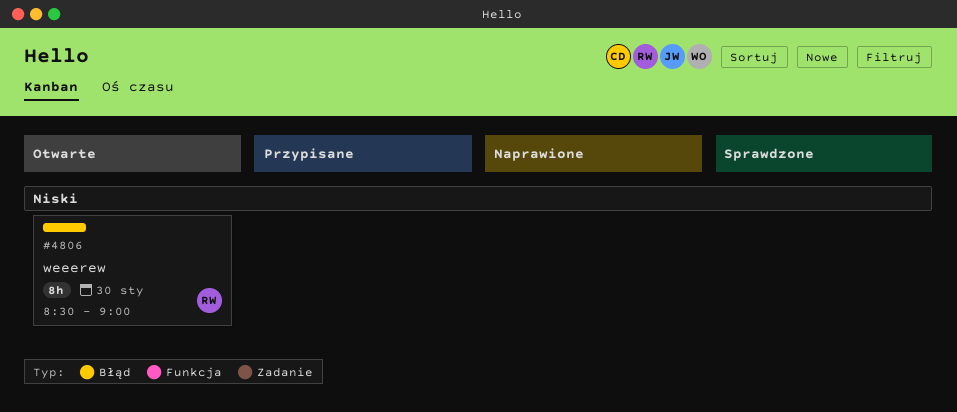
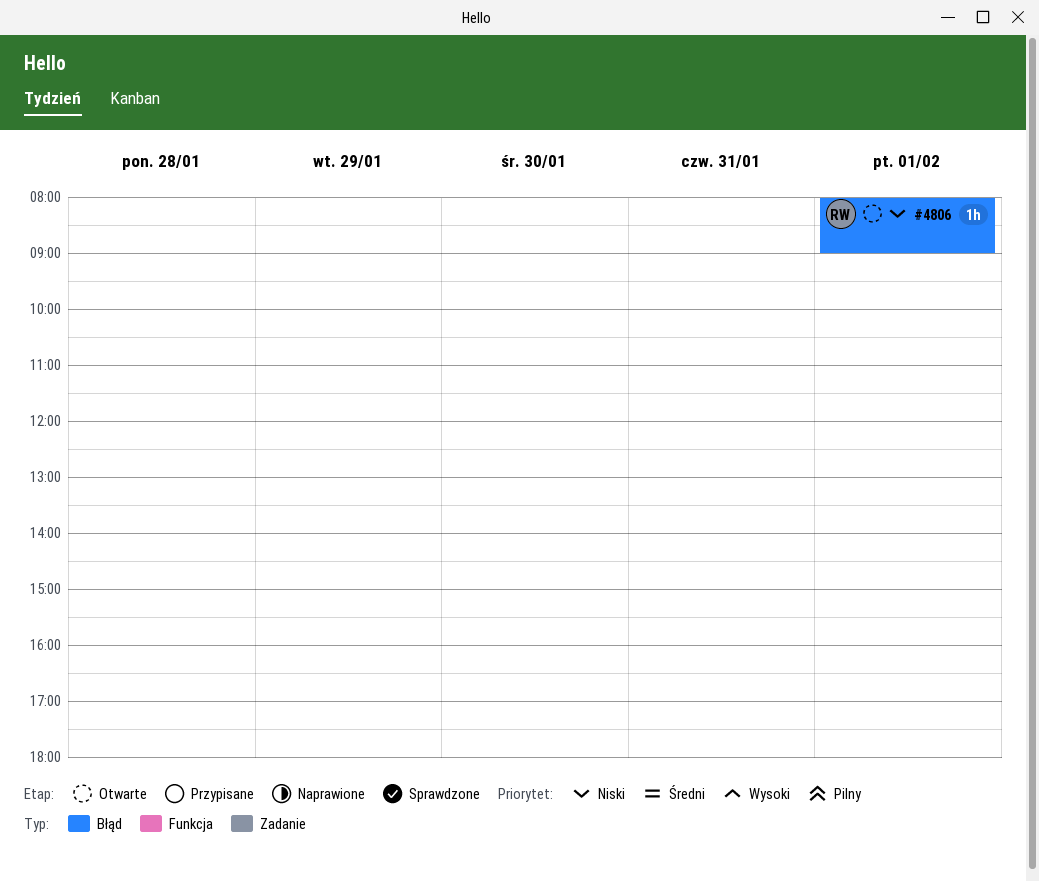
#4806, estimate: 8h -> 1h
#4806, day: Jan 30 -> Feb 1
#4806, begins: 08:30 -> 08:00

